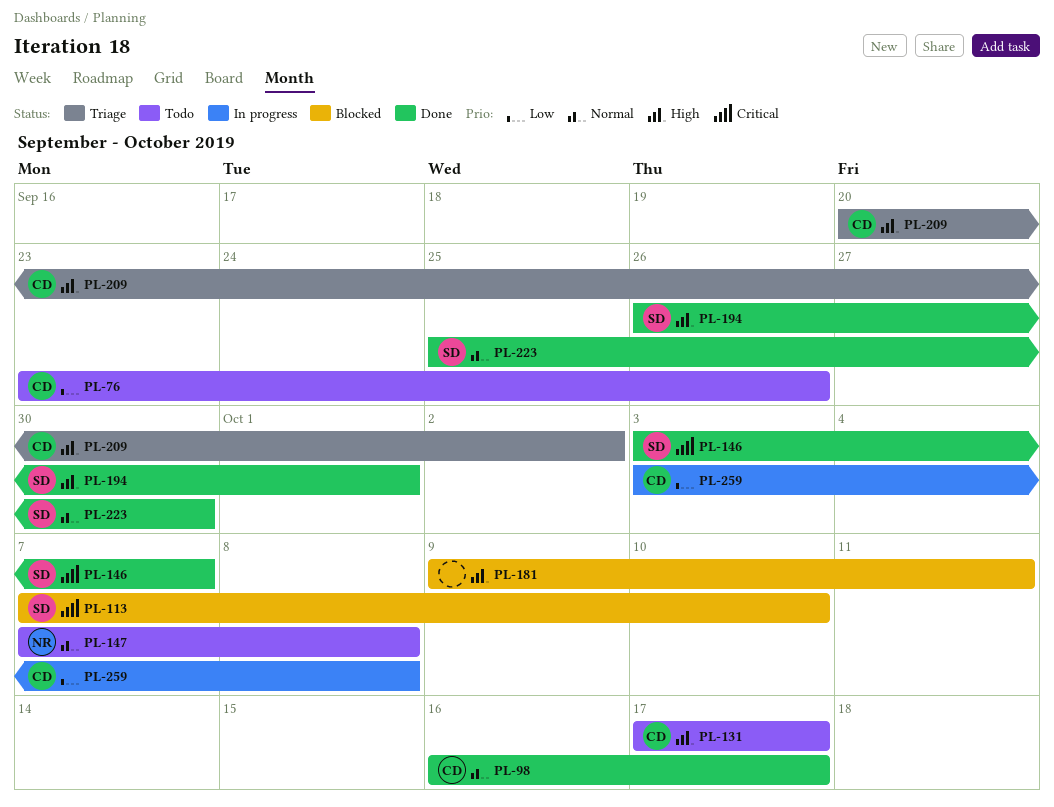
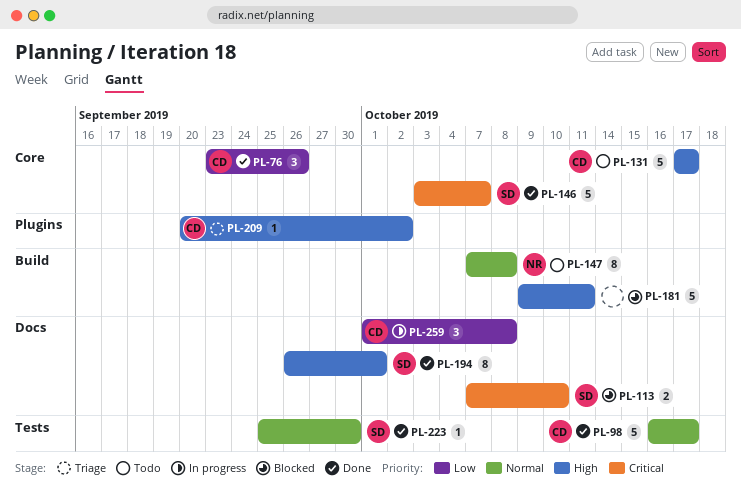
PL-76, status: Todo -> Done
PL-259, start: Oct 3 -> Oct 1

